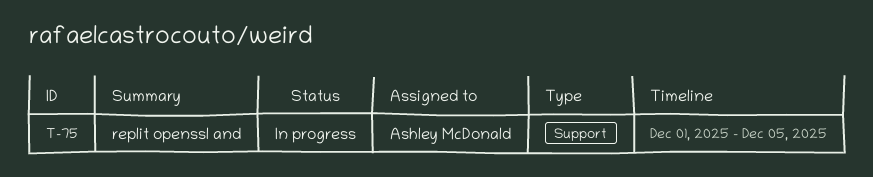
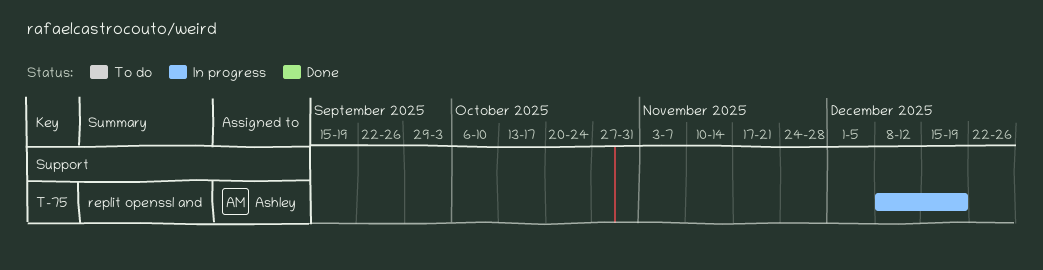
T-75, start: Dec 1 -> Dec 8
T-75, due: Dec 5 -> Dec 19

